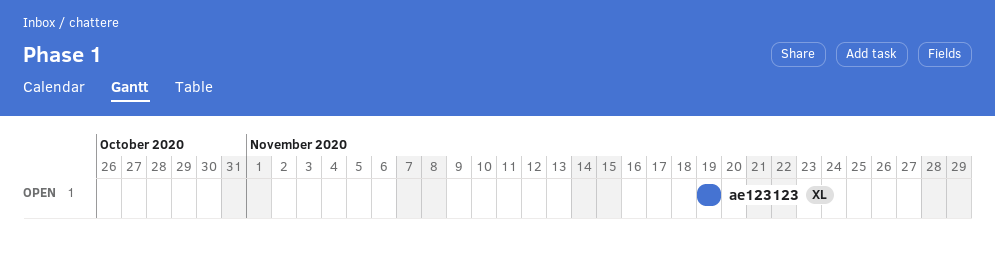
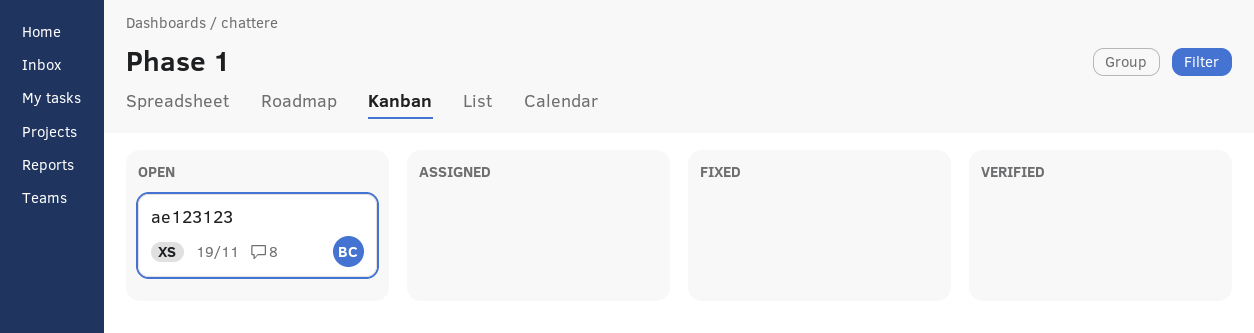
ae123123, estimate: XL -> XS

